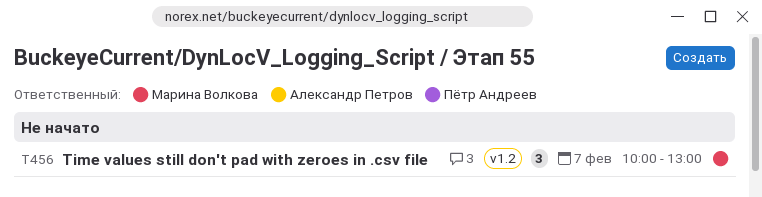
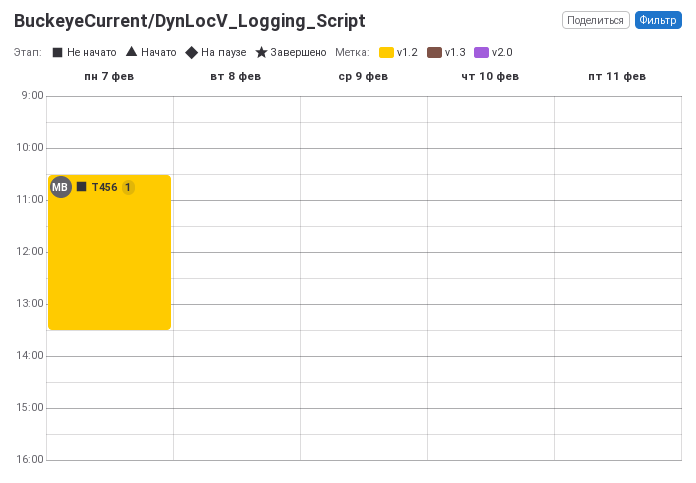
T456, estimate: 3 -> 1
T456, begins: 10:00 -> 10:30
T456, ends: 13:00 -> 13:30

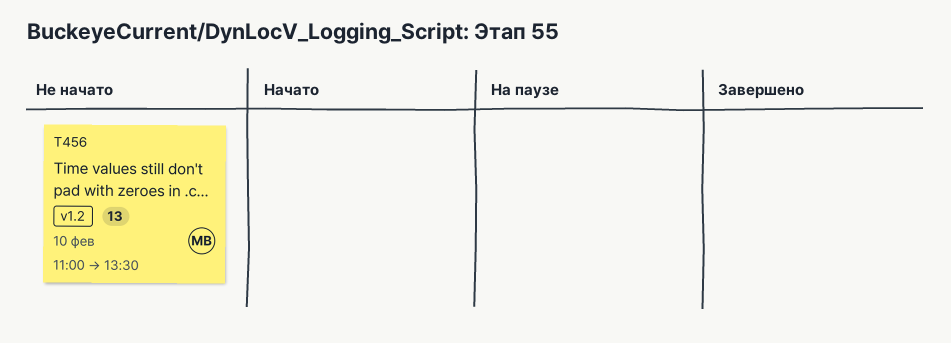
T456, estimate: 1 -> 13
T456, day: Feb 7 -> Feb 10
T456, begins: 10:30 -> 11:00

